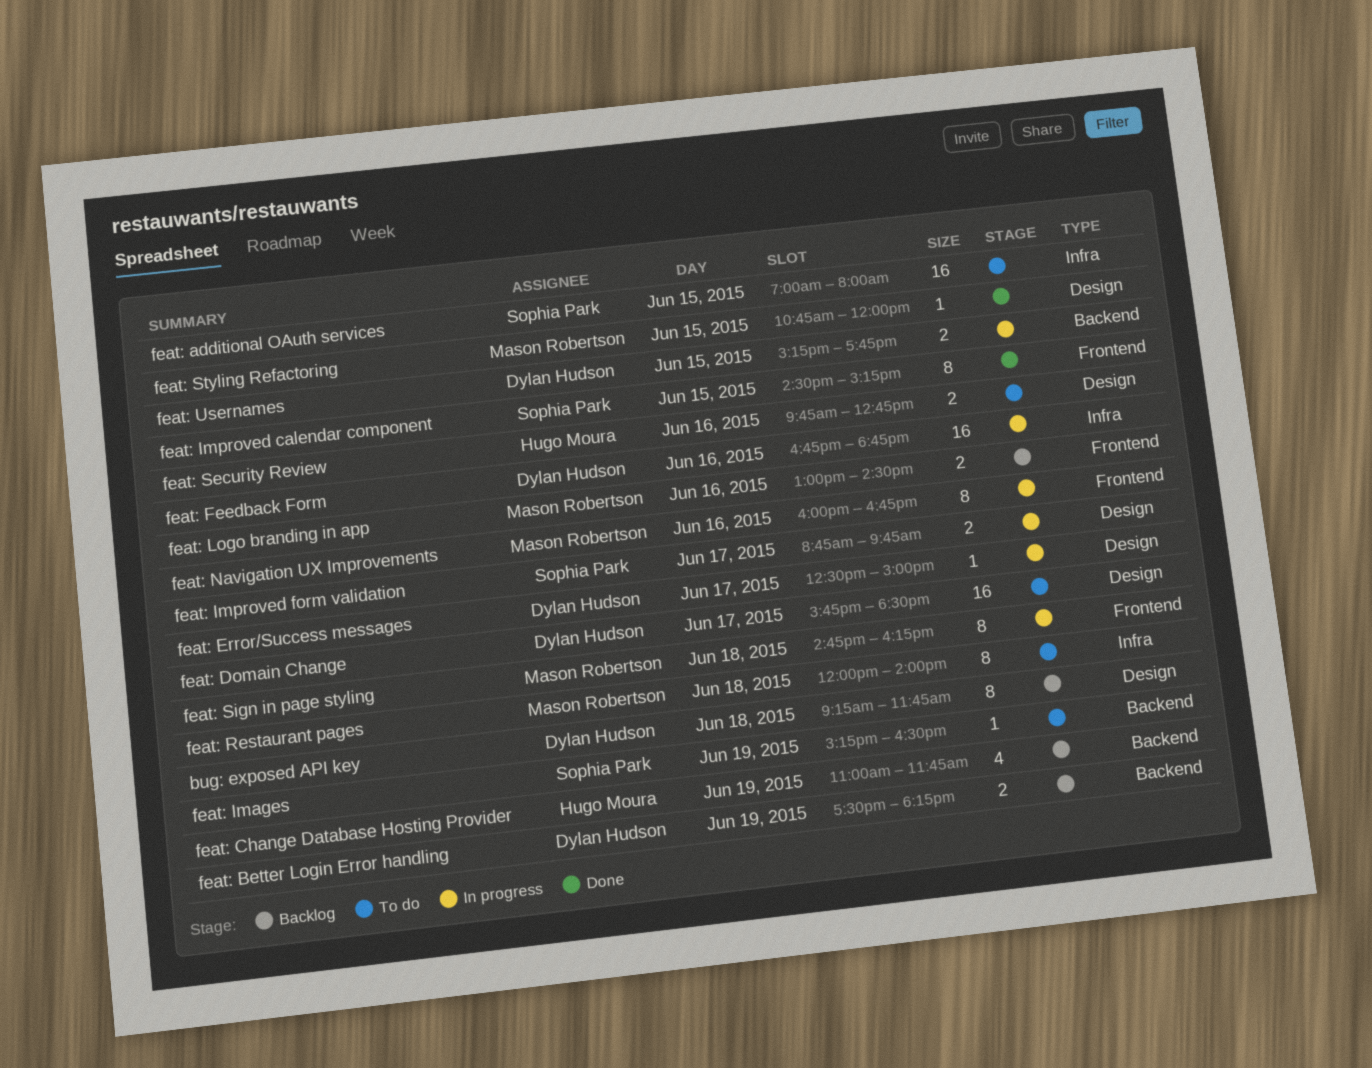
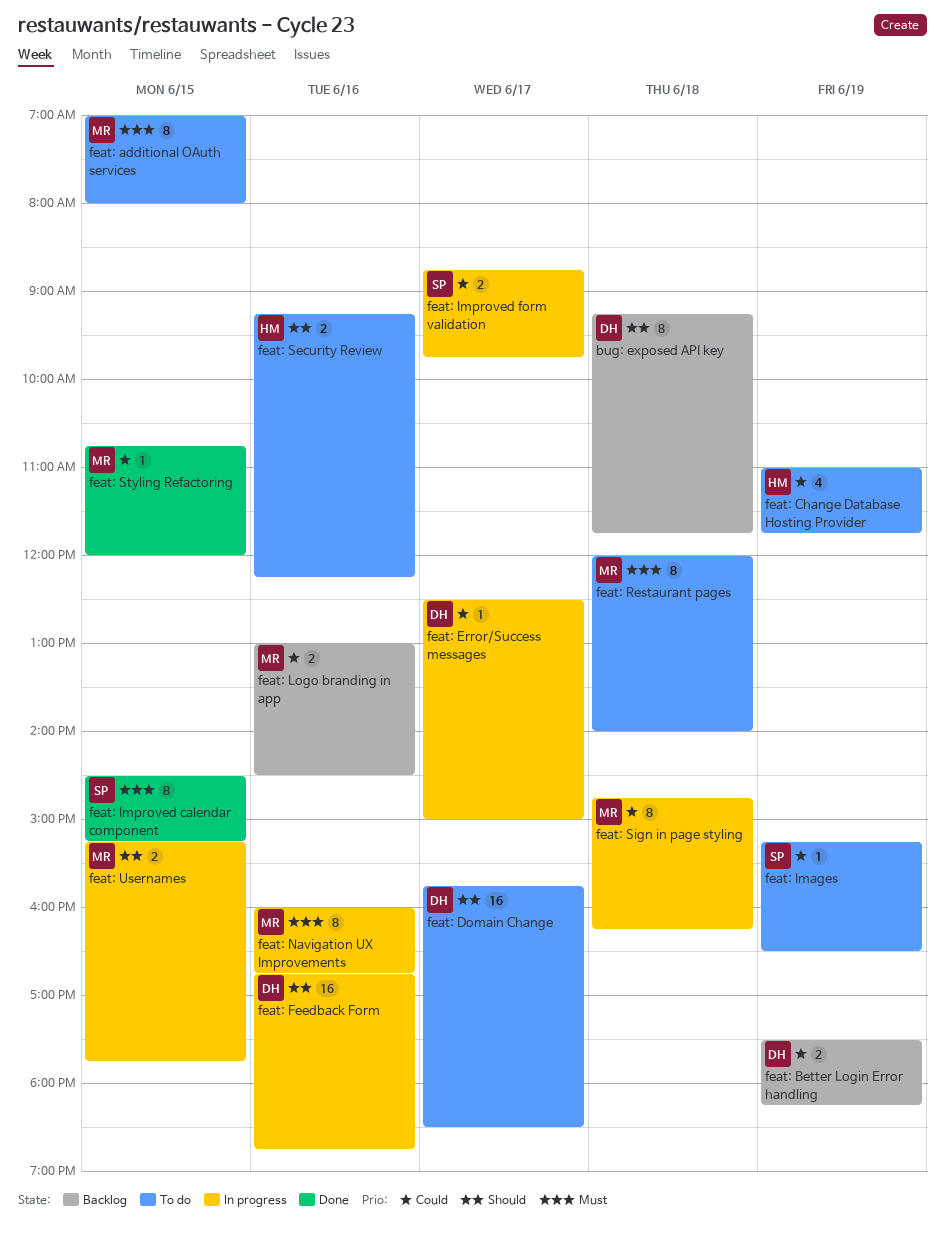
feat: additional OAuth services, owner: Sophia Park -> Mason Robertson
feat: additional OAuth services, estimate: 16 -> 8
feat: Change Database Hosting Provider, status: Backlog -> To do
feat: Security Review, begins: 09:45 -> 09:15
feat: Security Review, ends: 12:45 -> 12:15
feat: Usernames, owner: Dylan Hudson -> Mason Robertson

